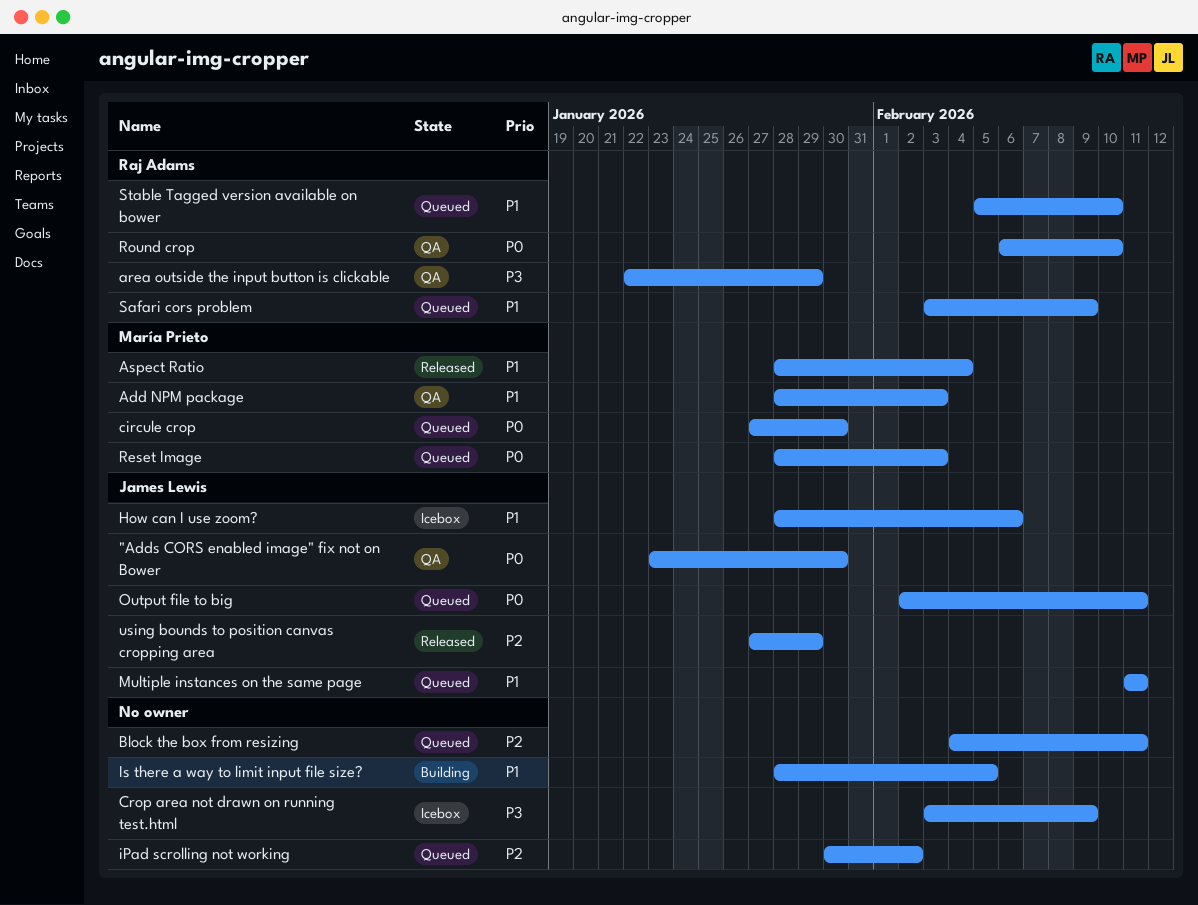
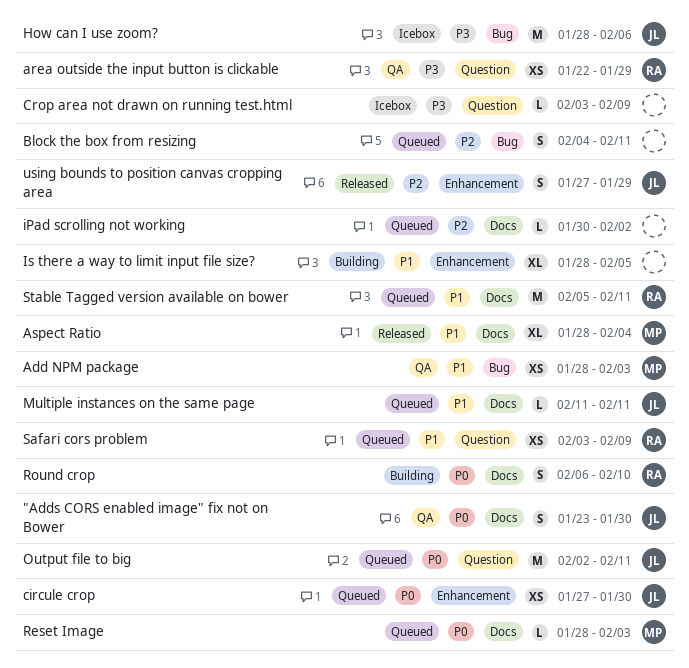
circule crop, owner: María Prieto -> James Lewis
How can I use zoom?, priority: P1 -> P3
Round crop, status: QA -> Building
Stable Tagged version available on bower, due: Feb 10 -> Feb 11

